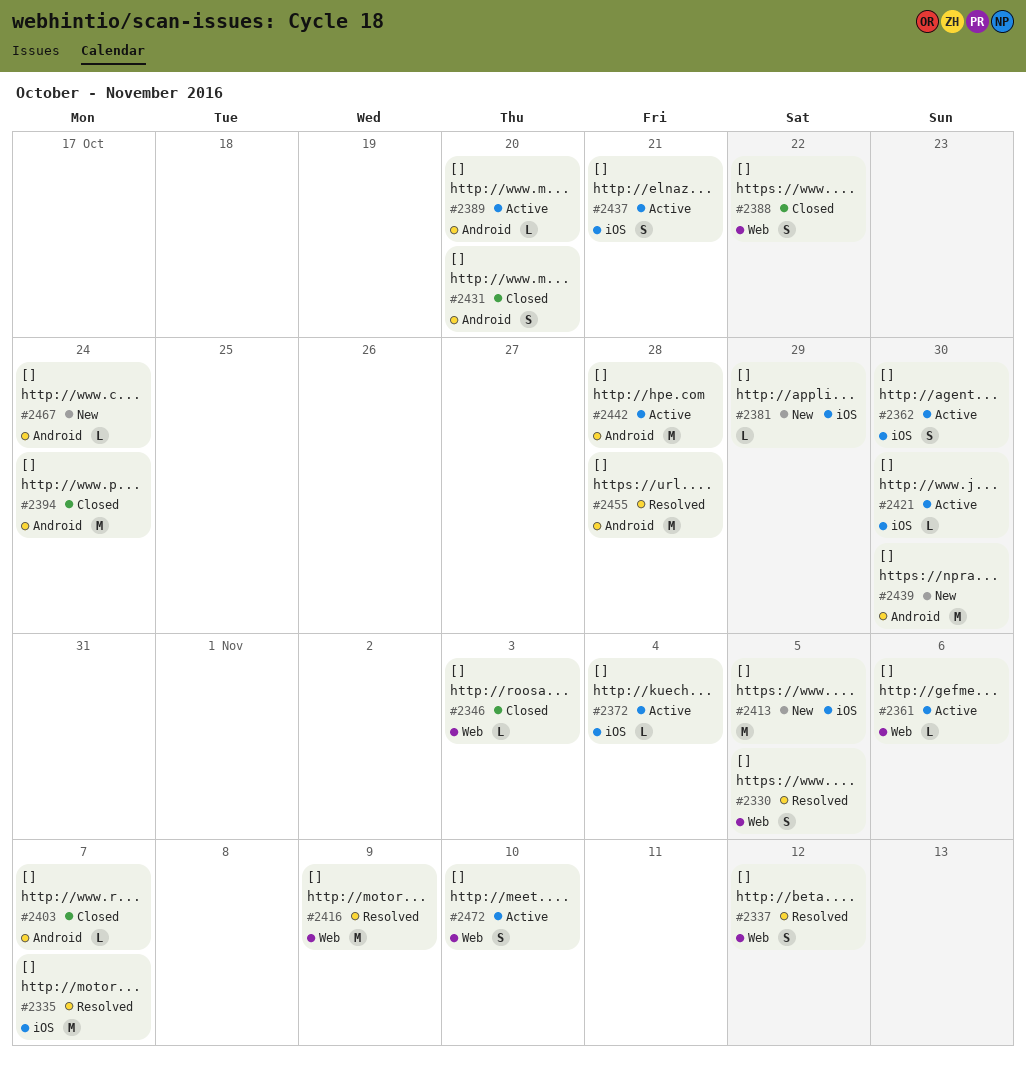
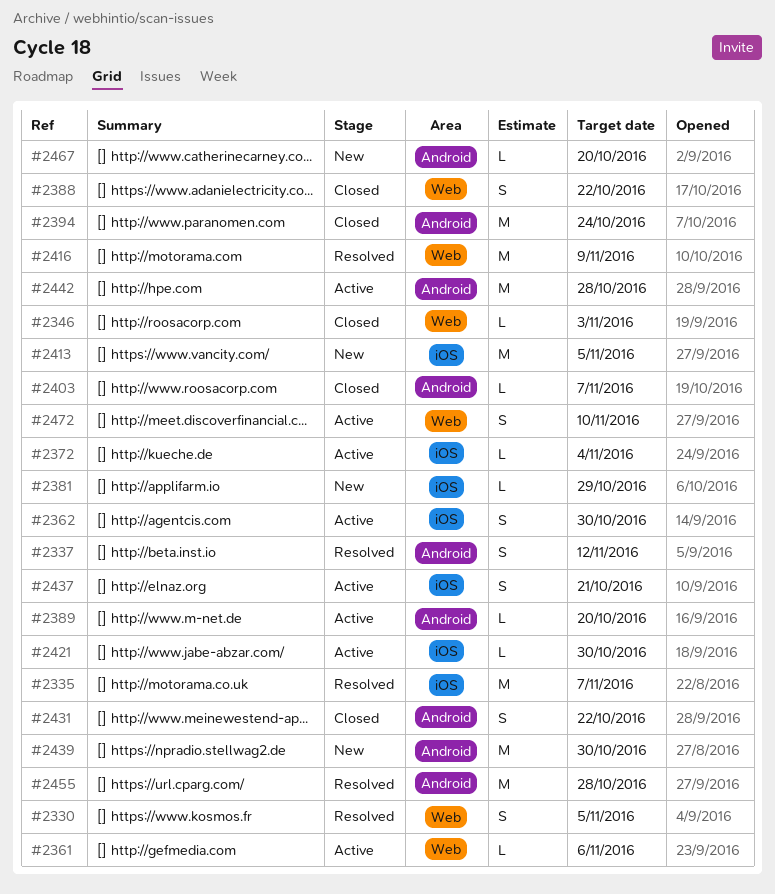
#2337, label: Web -> Android
#2431, due: Oct 20 -> Oct 22
#2467, due: Oct 24 -> Oct 20

